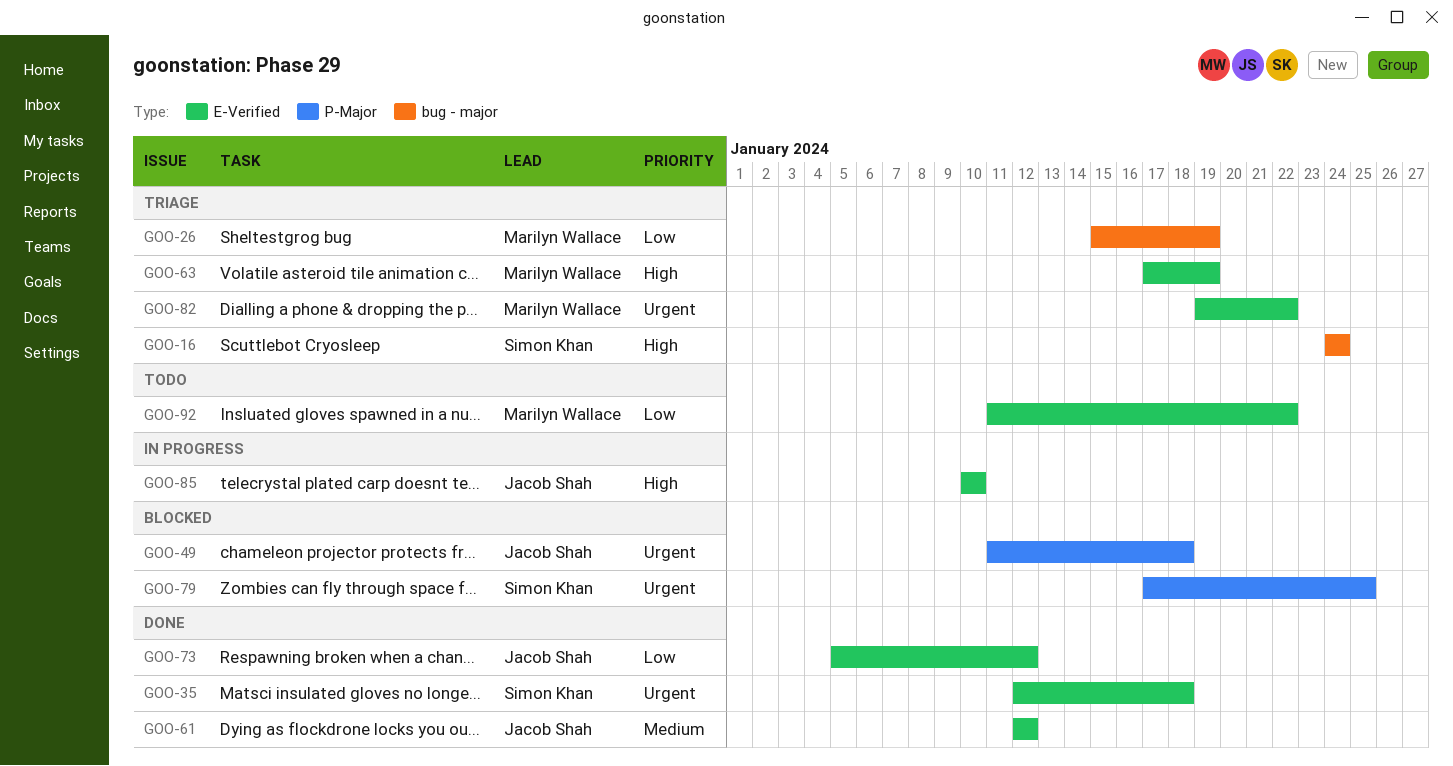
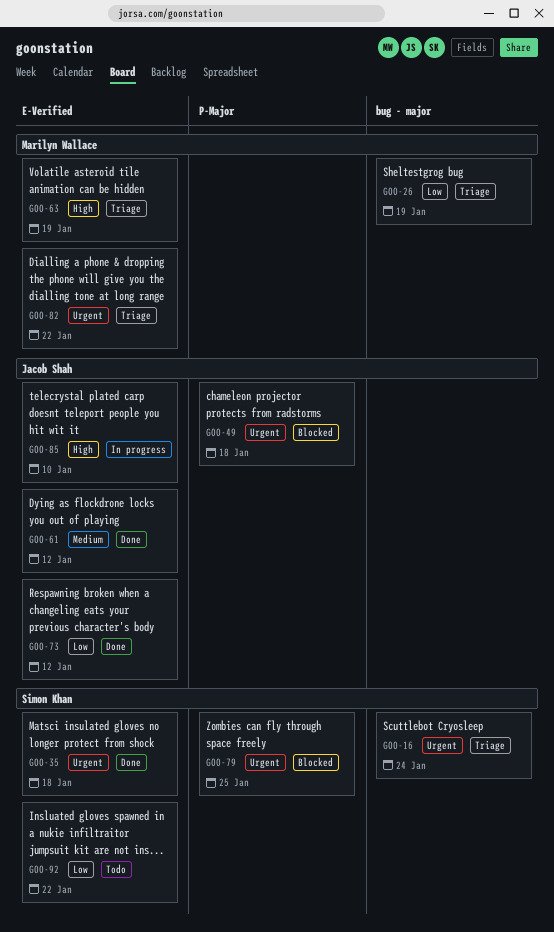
GOO-16, priority: High -> Urgent
GOO-92, owner: Marilyn Wallace -> Simon Khan

